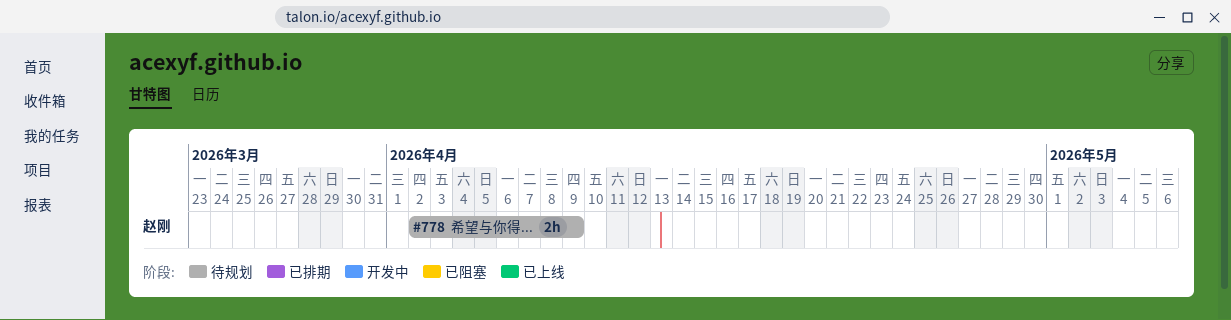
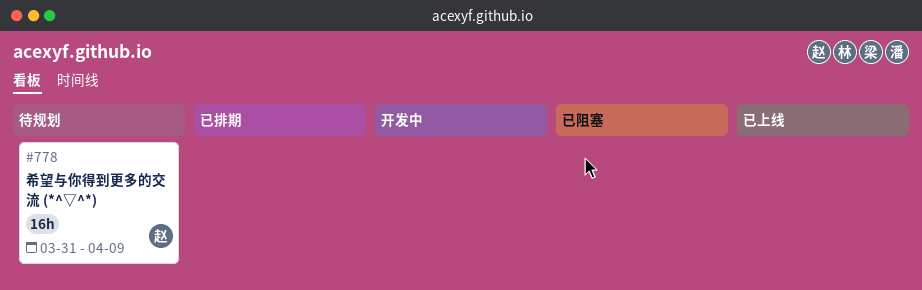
#778, estimate: 2h -> 16h
#778, start: Apr 2 -> Mar 31

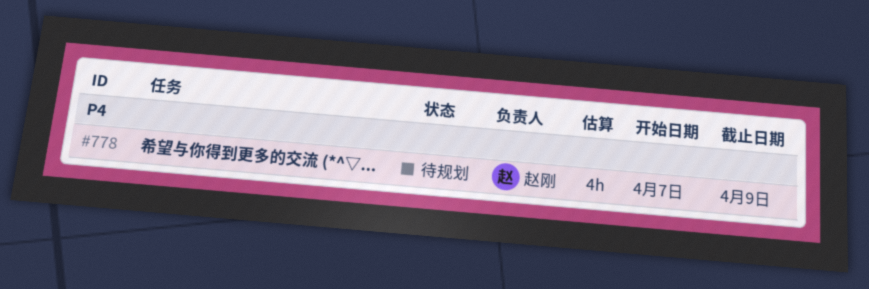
#778, estimate: 16h -> 4h
#778, start: Mar 31 -> Apr 7

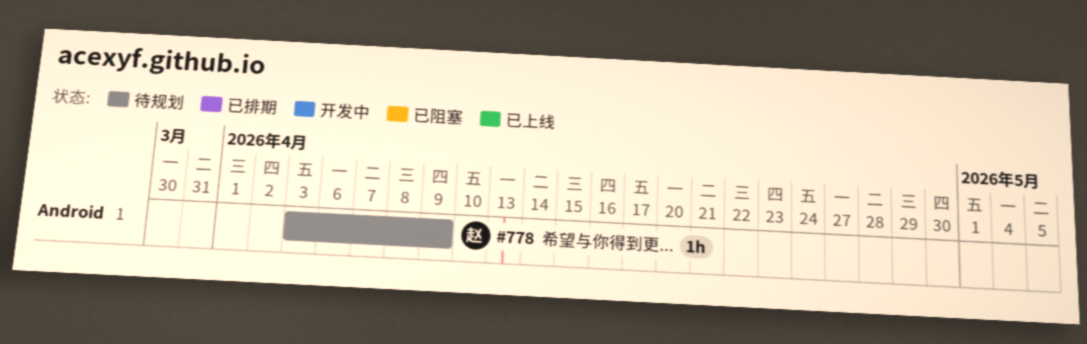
#778, estimate: 4h -> 1h
#778, start: Apr 7 -> Apr 3

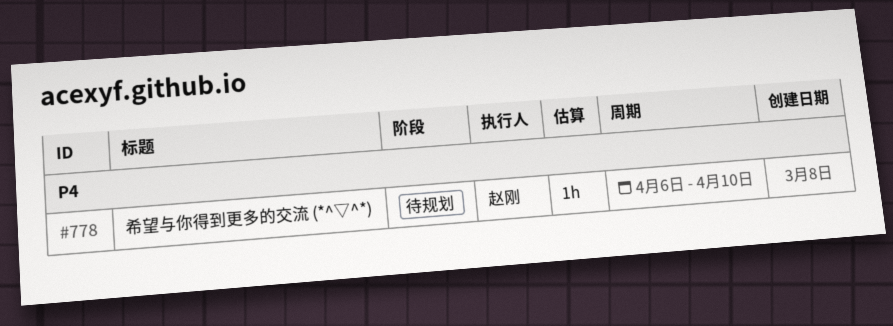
#778, start: Apr 3 -> Apr 6
#778, due: Apr 9 -> Apr 10

